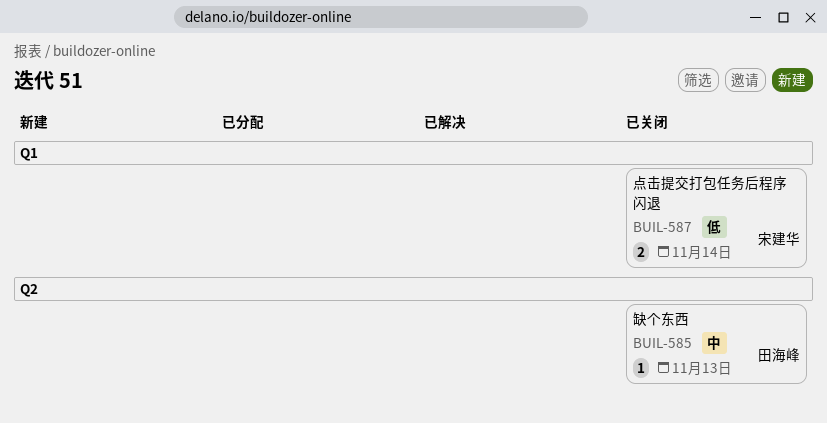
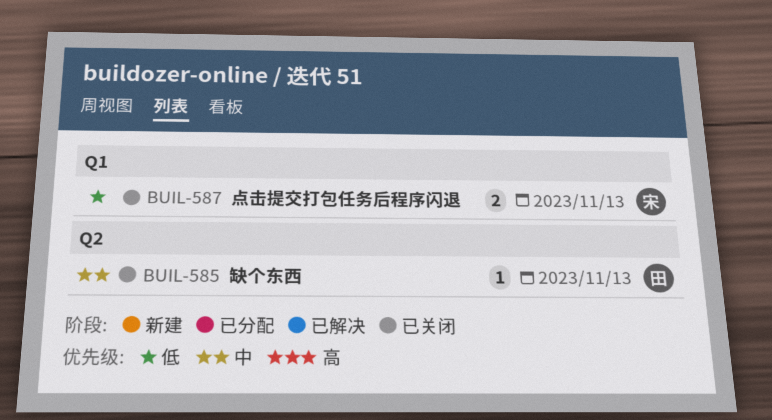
BUIL-587, due: Nov 14 -> Nov 13

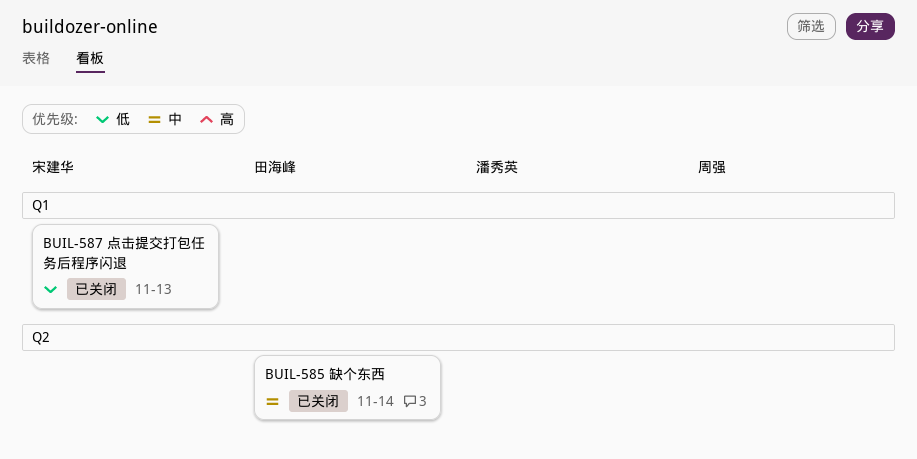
BUIL-585, due: Nov 13 -> Nov 14

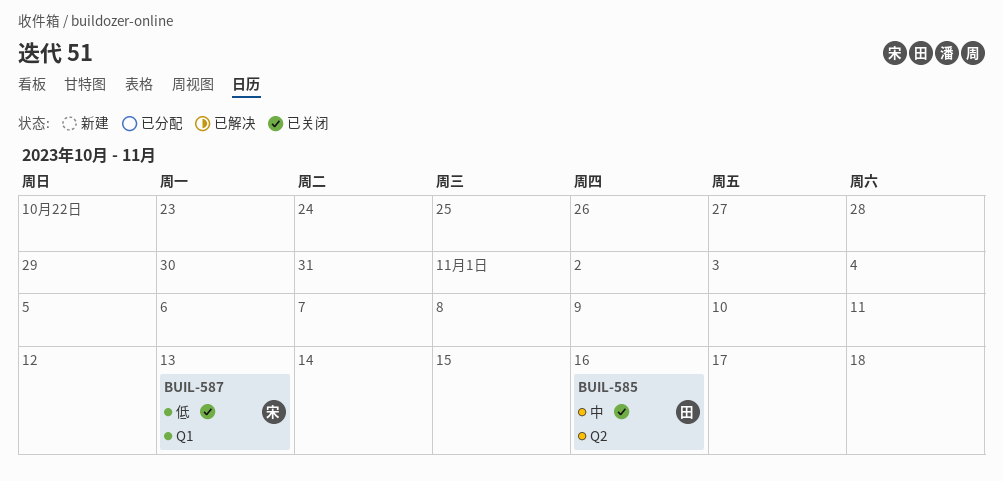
BUIL-585, due: Nov 14 -> Nov 16

